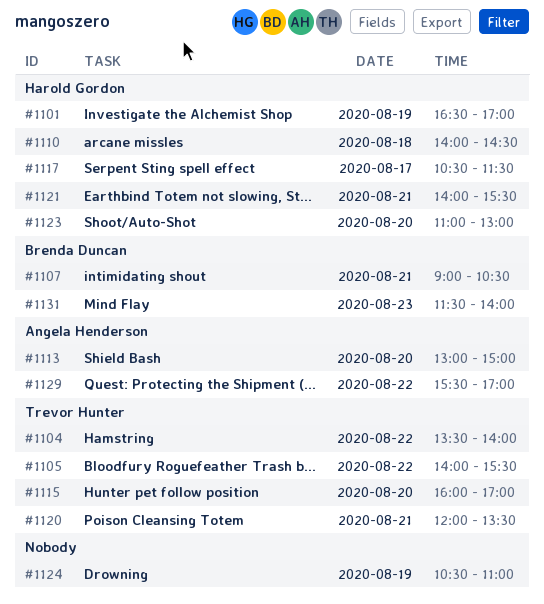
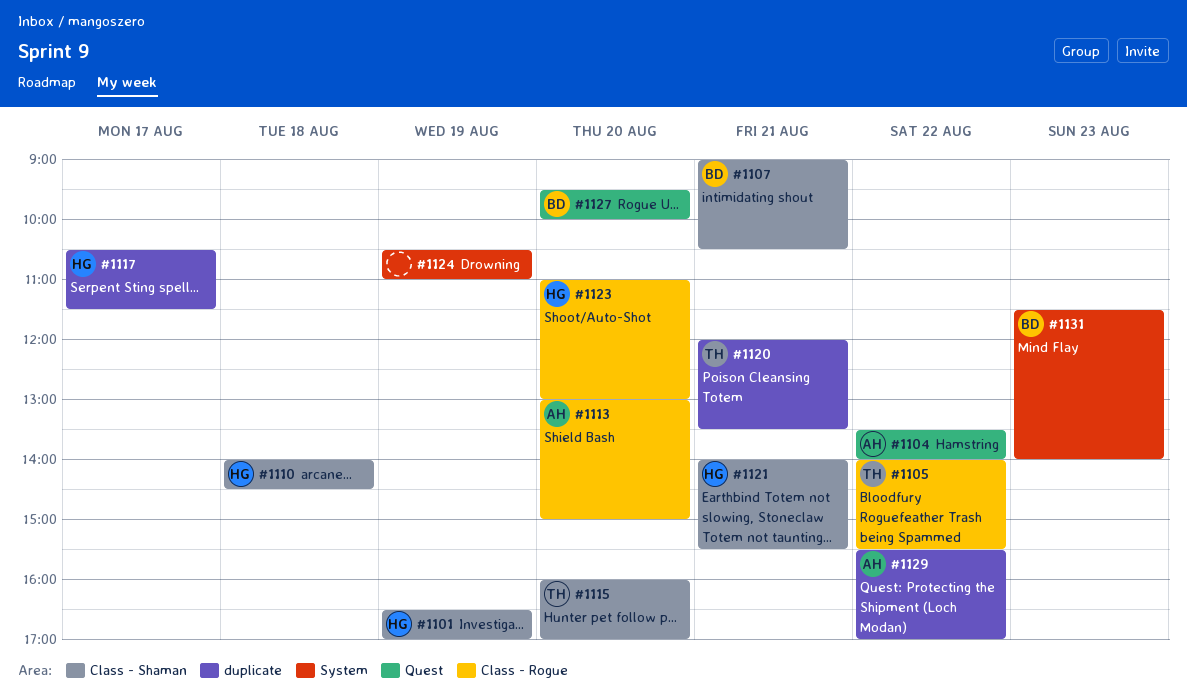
#1104, owner: Trevor Hunter -> Angela Henderson
#1127: none -> present

